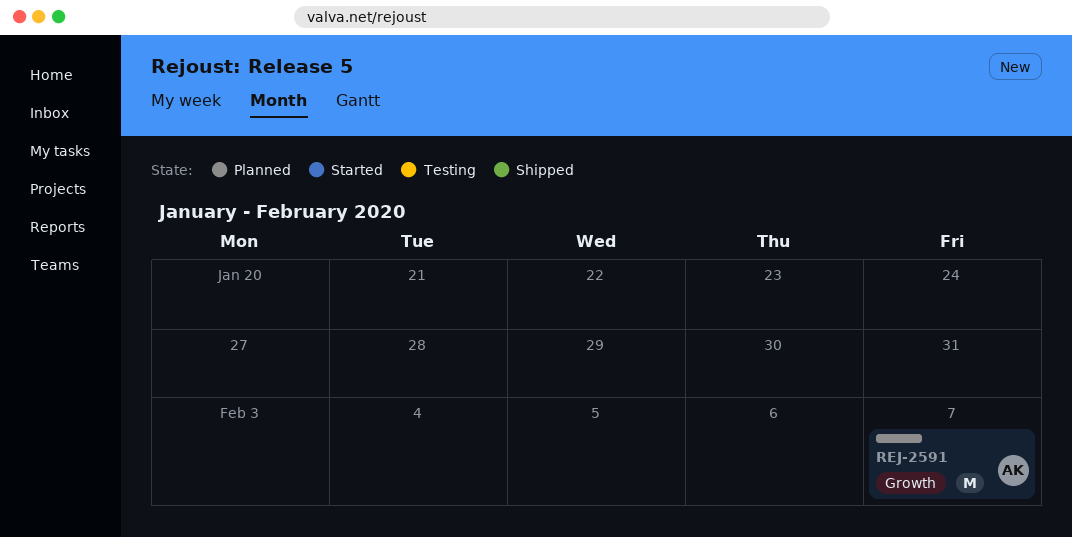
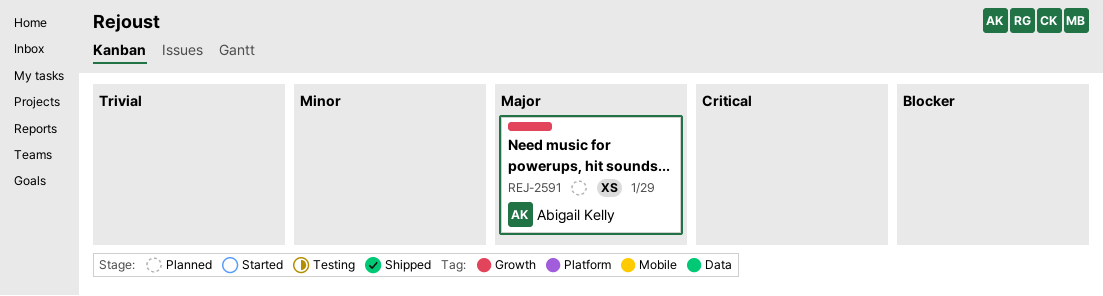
REJ-2591, estimate: M -> XS
REJ-2591, due: Feb 7 -> Jan 29

